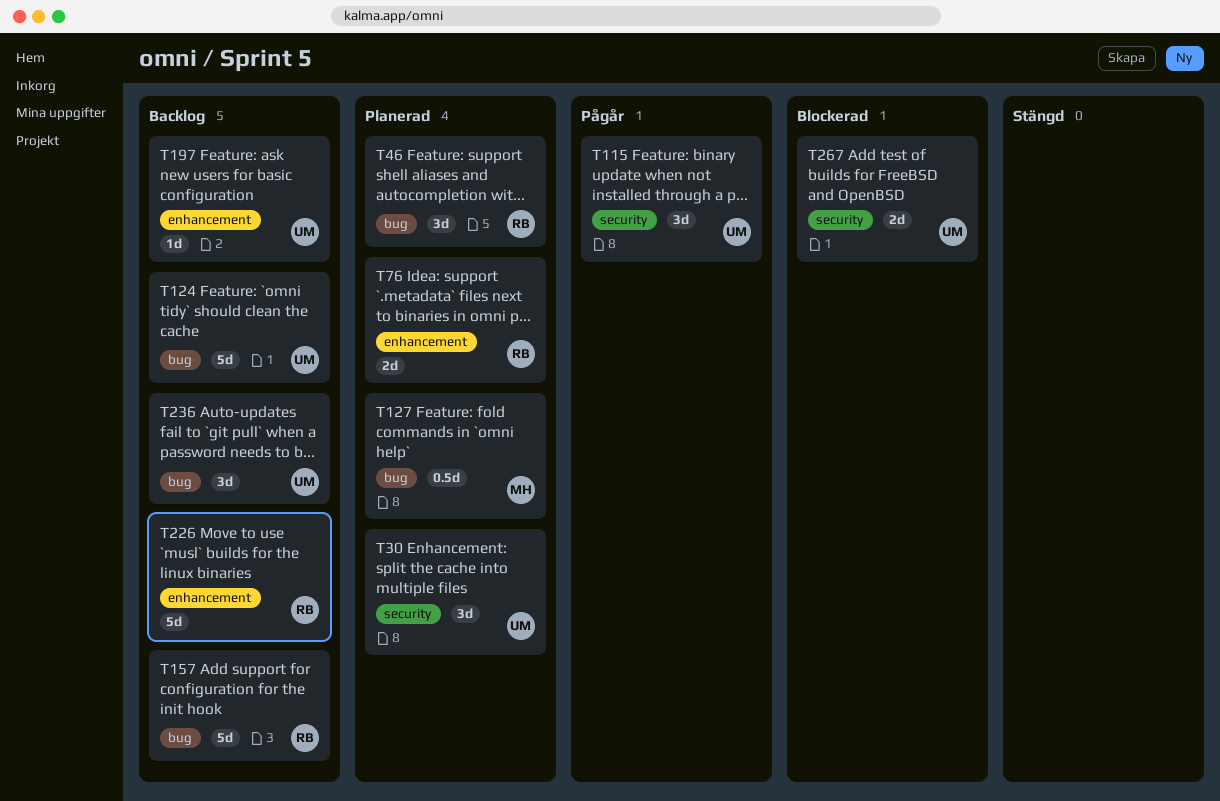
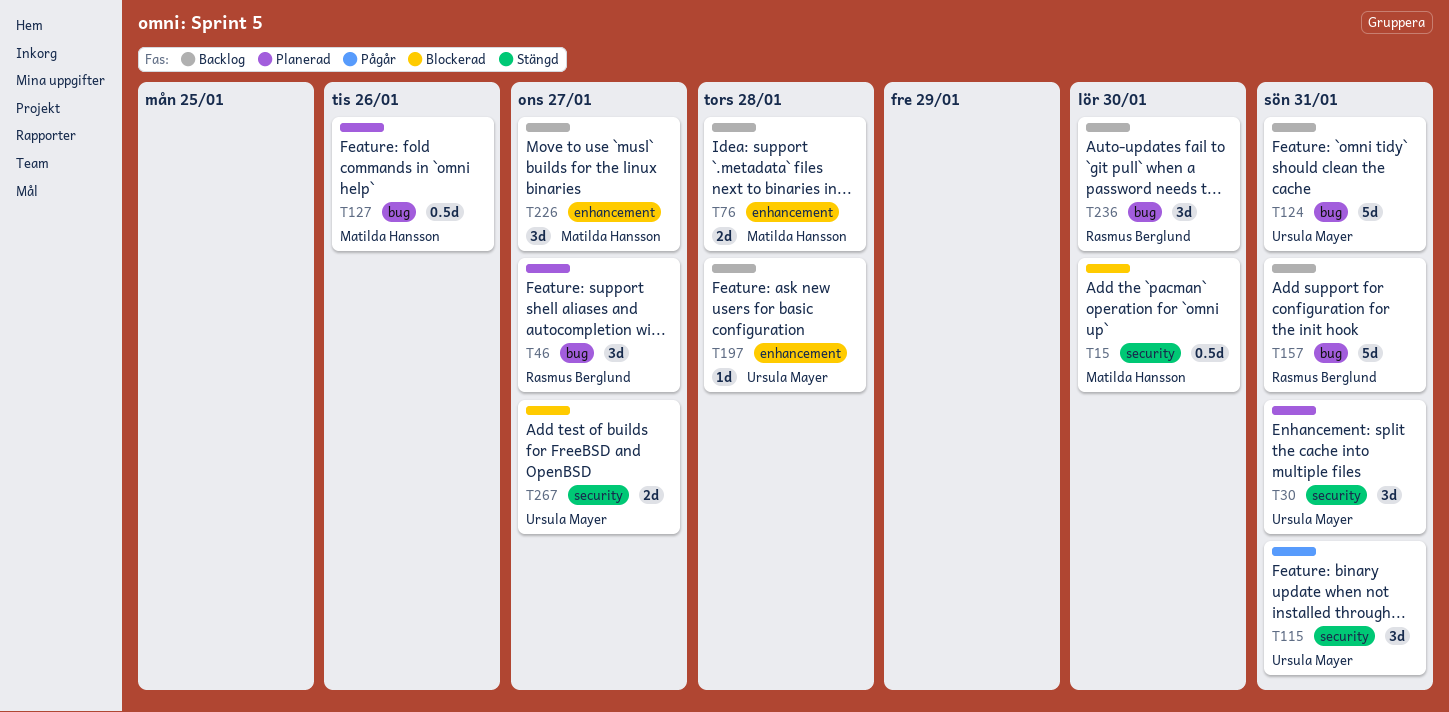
T15: none -> present
T76, status: Planerad -> Backlog
T76, owner: Rasmus Berglund -> Matilda Hansson
T226, owner: Rasmus Berglund -> Matilda Hansson
T226, estimate: 5d -> 3d
T236, owner: Ursula Mayer -> Rasmus Berglund

